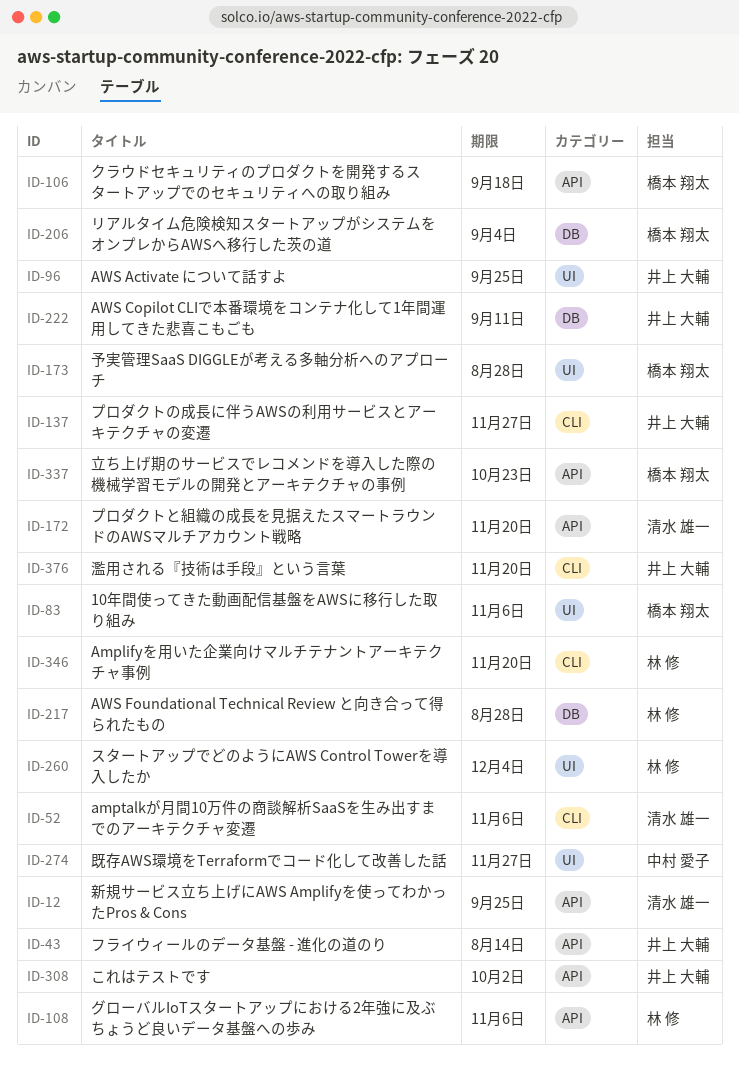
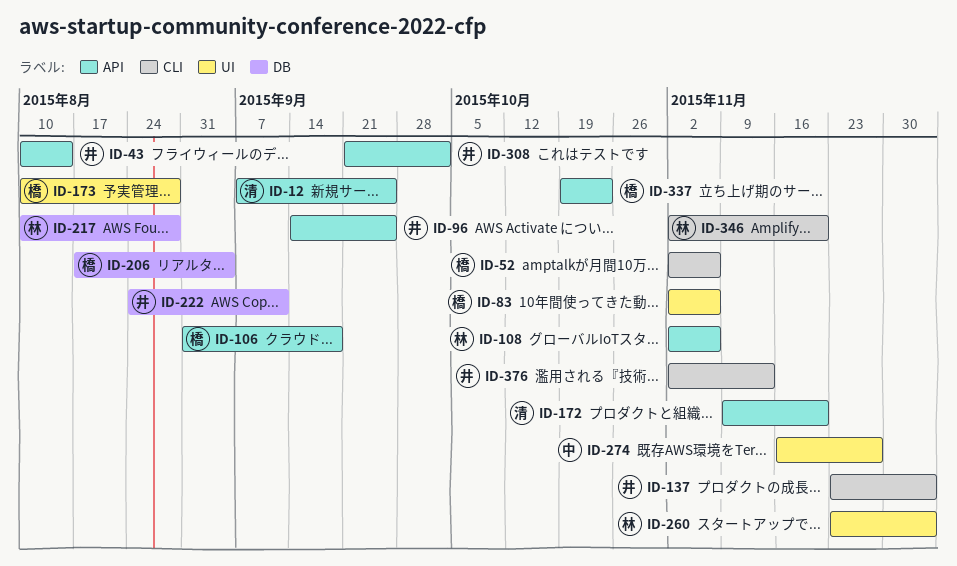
ID-52, owner: 清水 雄一 -> 橋本 翔太
ID-96, label: UI -> API
ID-137, due: Nov 27 -> Dec 4
ID-376, due: Nov 20 -> Nov 13

